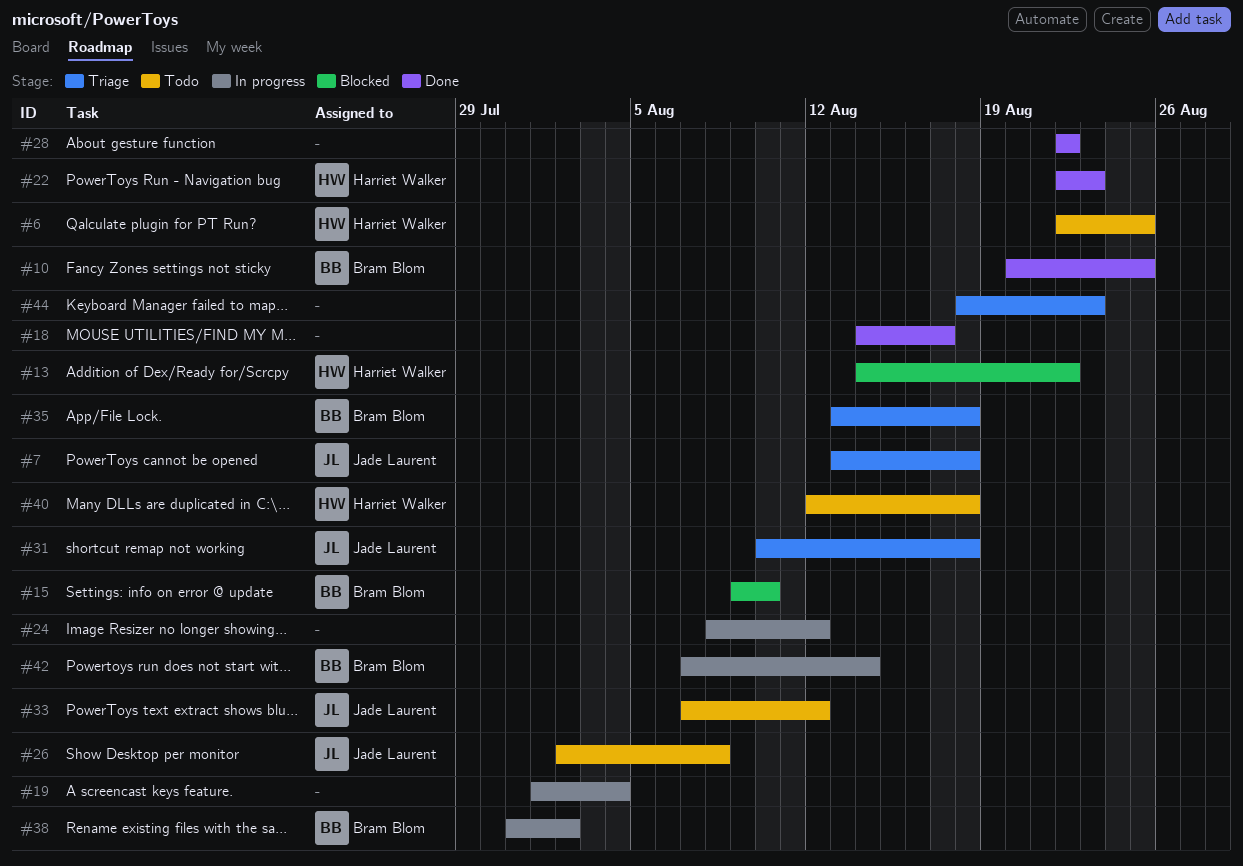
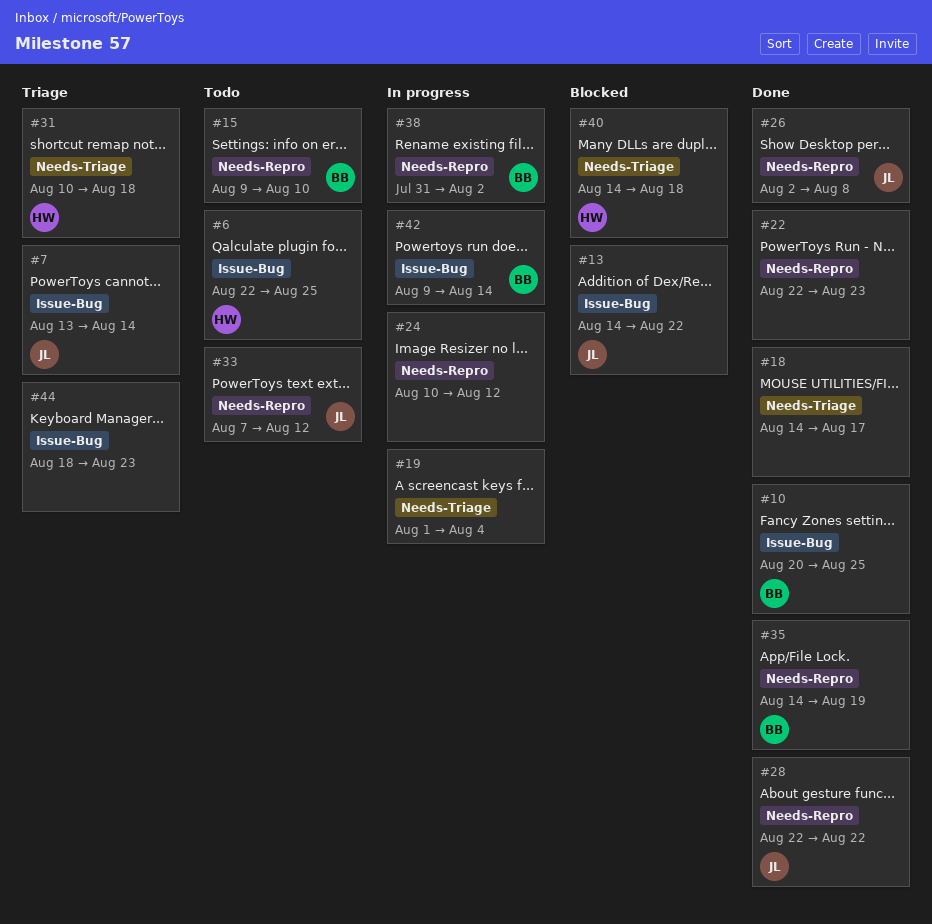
#7, due: Aug 18 -> Aug 14
#13, owner: Harriet Walker -> Jade Laurent
#15, status: Blocked -> Todo
#22, owner: Harriet Walker -> none
#24, start: Aug 8 -> Aug 10
#26, status: Todo -> Done
#28, owner: none -> Jade Laurent
#31, owner: Jade Laurent -> Harriet Walker
#35, status: Triage -> Done
#35, start: Aug 13 -> Aug 14
#35, due: Aug 18 -> Aug 19
#40, status: Todo -> Blocked
#40, start: Aug 12 -> Aug 14
#42, start: Aug 7 -> Aug 9

